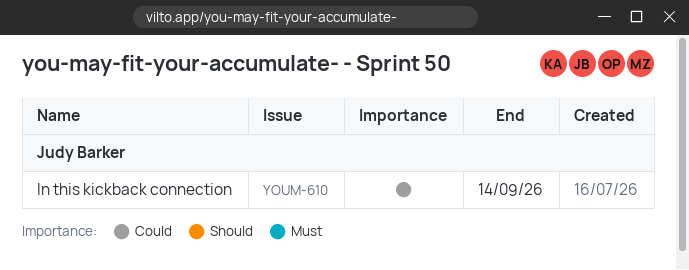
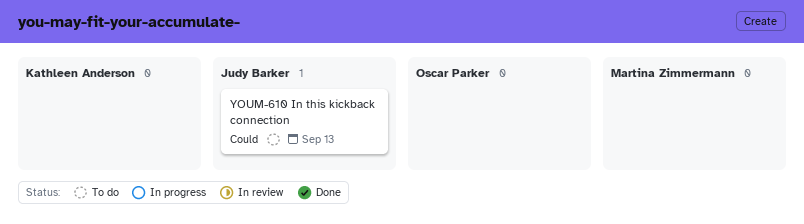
YOUM-610, due: Sep 14 -> Sep 13

